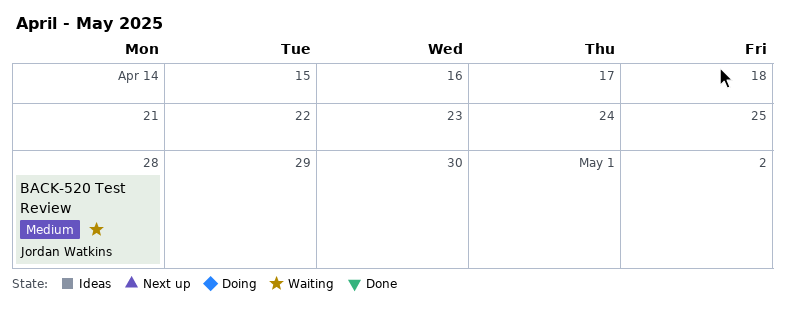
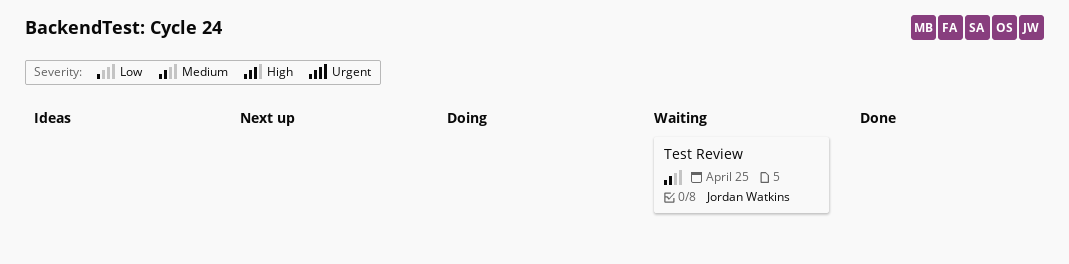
Test Review, due: Apr 28 -> Apr 25

